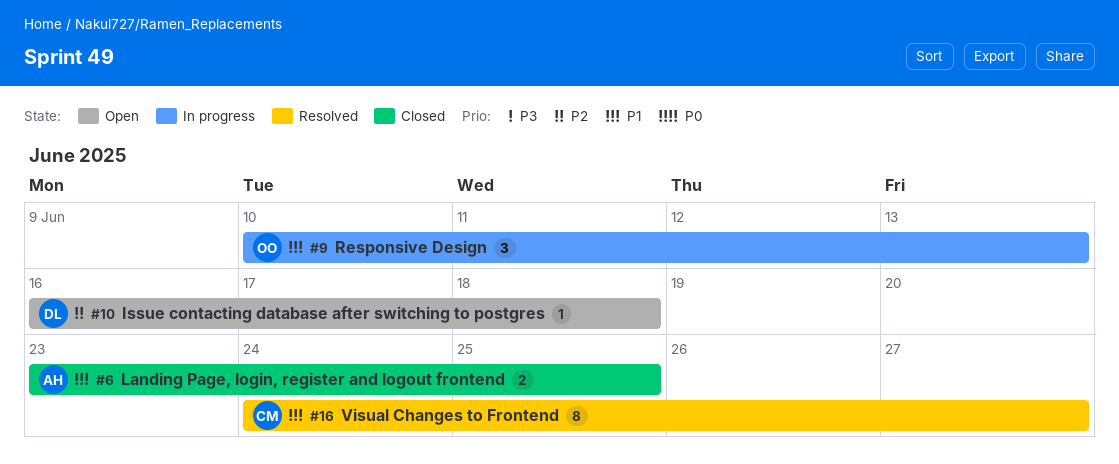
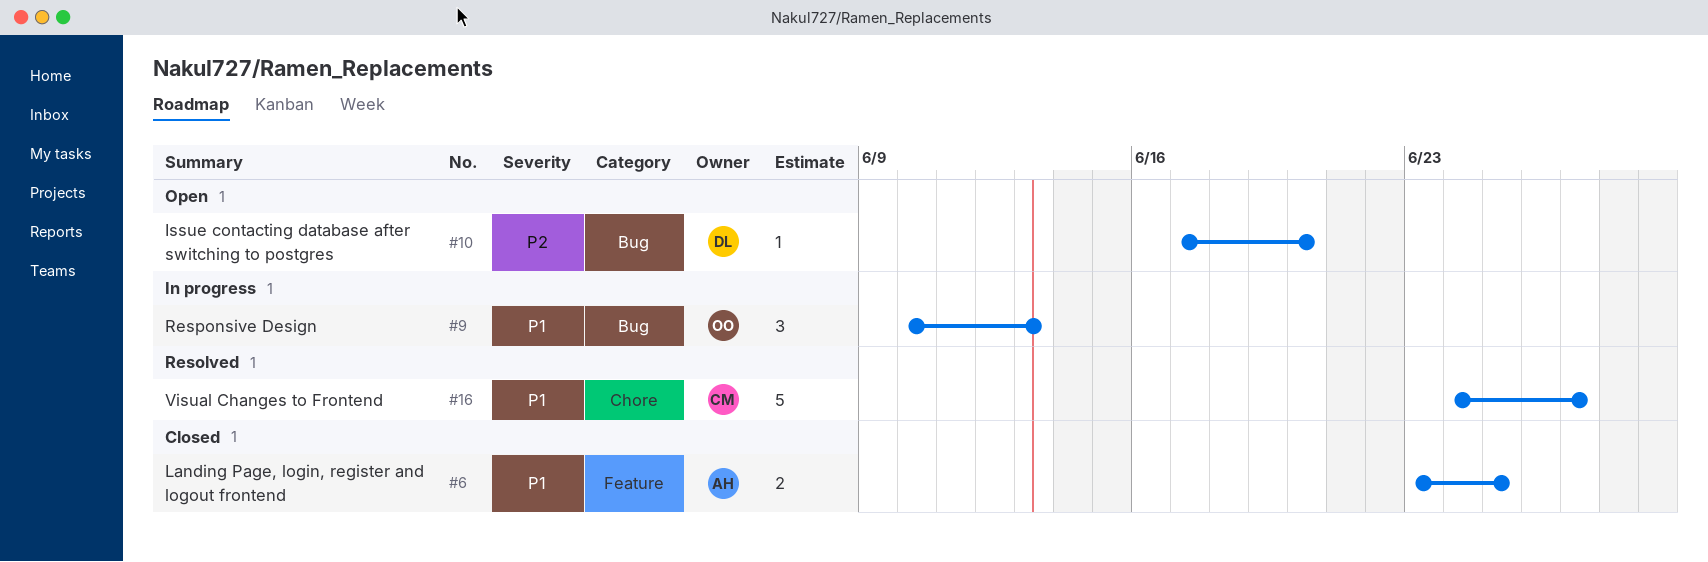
#10, start: Jun 16 -> Jun 17
#10, due: Jun 18 -> Jun 20
#16, estimate: 8 -> 5

